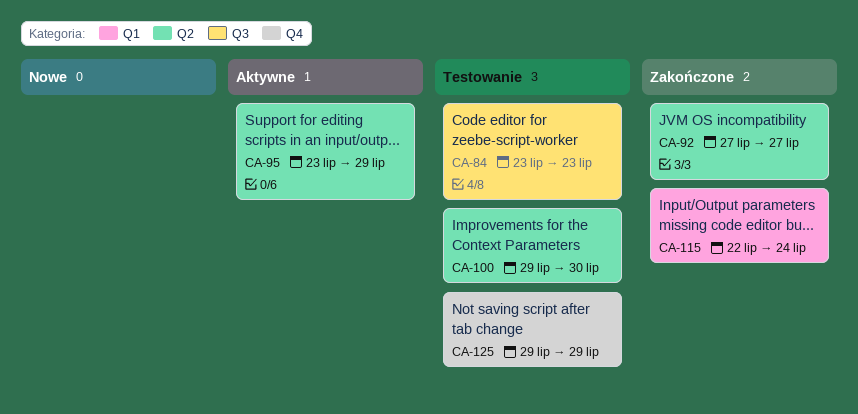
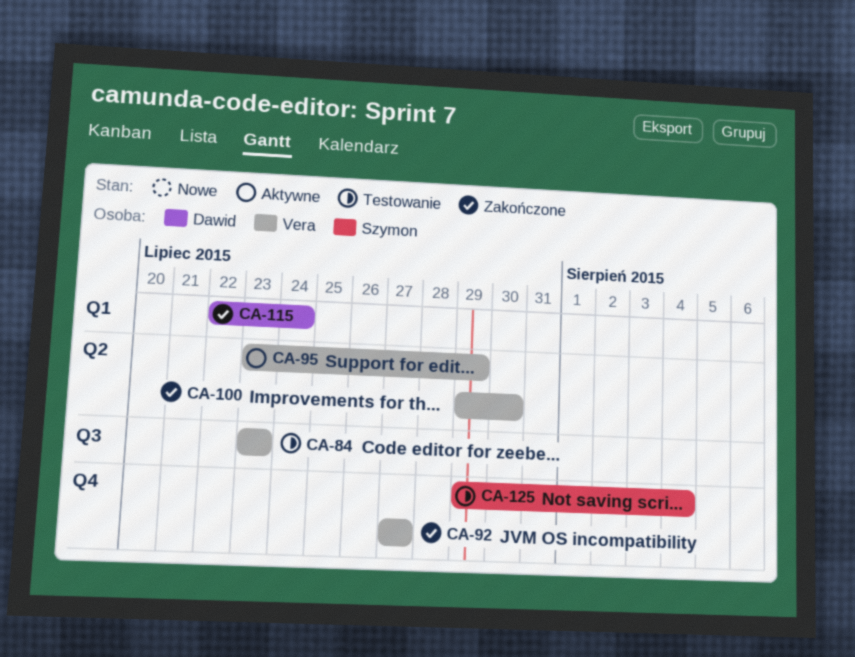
CA-92, label: Q2 -> Q4
CA-100, status: Testowanie -> Zakończone
CA-125, due: Jul 29 -> Aug 4

